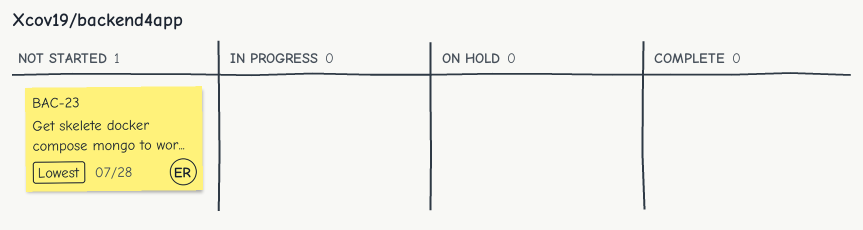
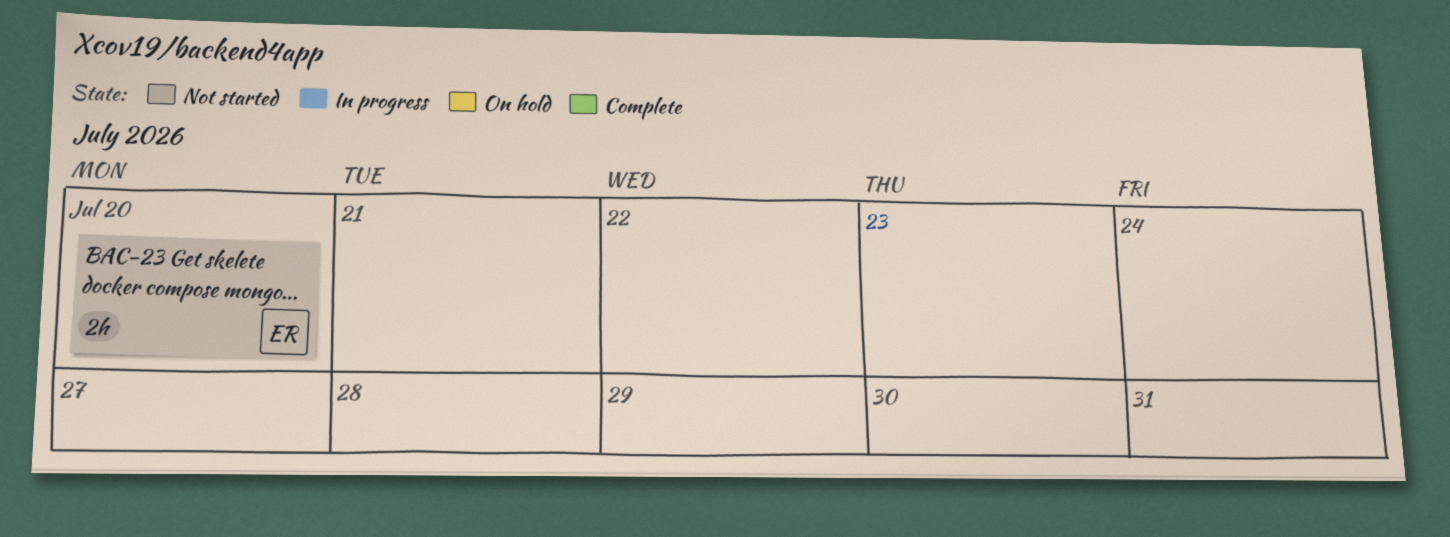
BAC-23, due: Jul 28 -> Jul 20

